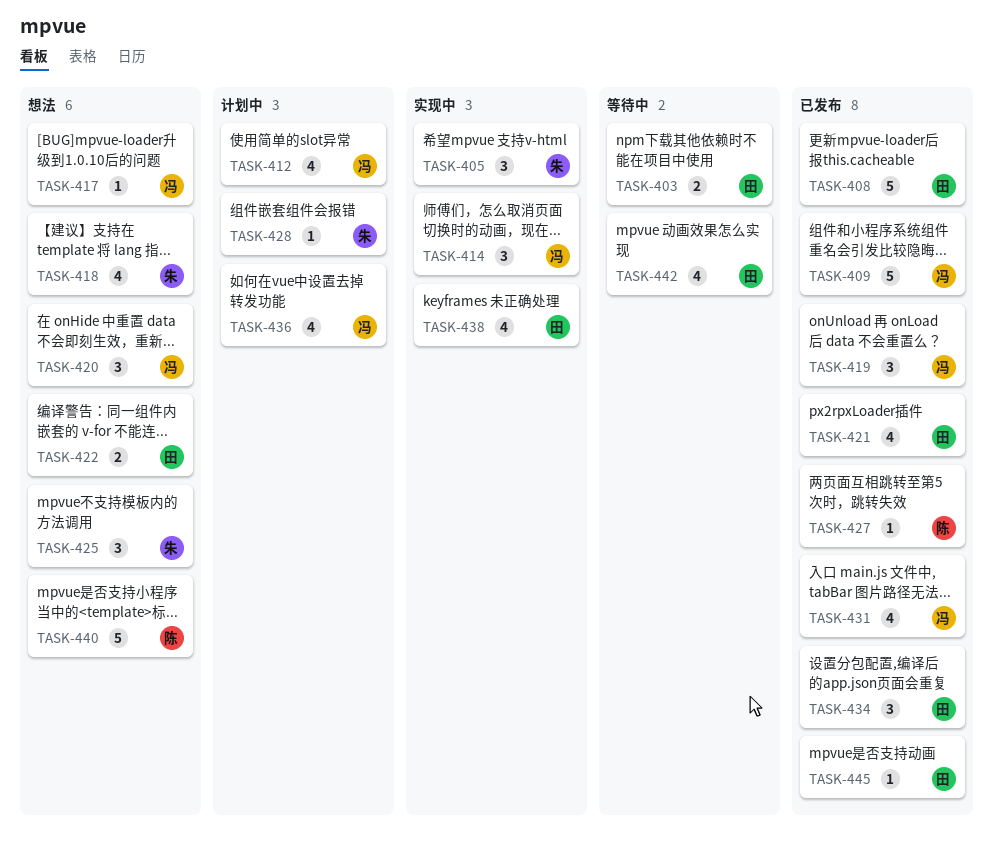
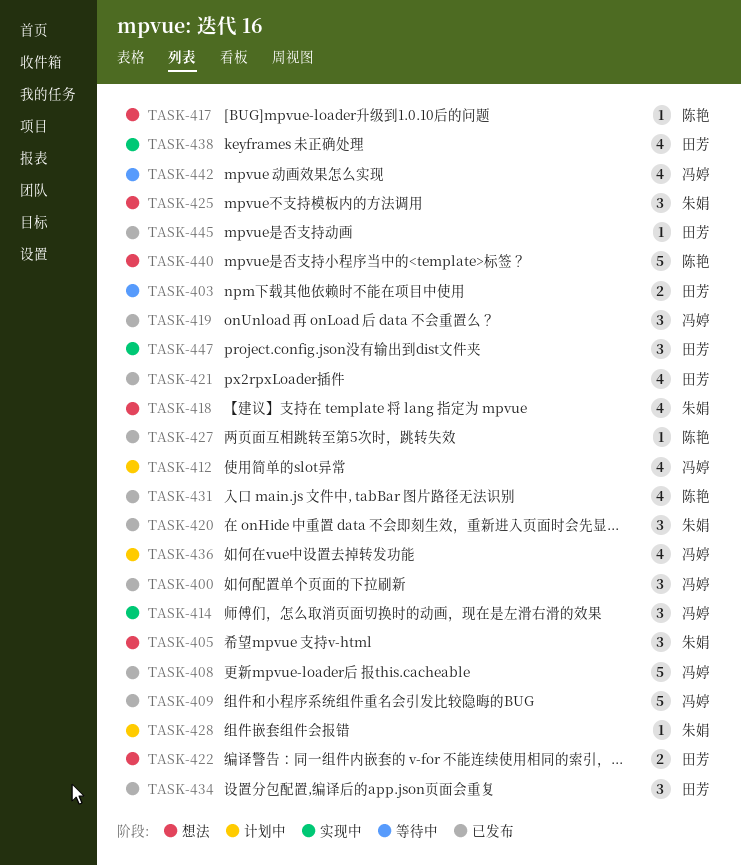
TASK-400: none -> present
TASK-405, status: 实现中 -> 想法
TASK-408, owner: 田芳 -> 冯婷
TASK-417, owner: 冯婷 -> 陈艳
TASK-420, status: 想法 -> 已发布
TASK-420, owner: 冯婷 -> 朱娟
TASK-431, owner: 冯婷 -> 陈艳
TASK-442, owner: 田芳 -> 冯婷
TASK-447: none -> present

